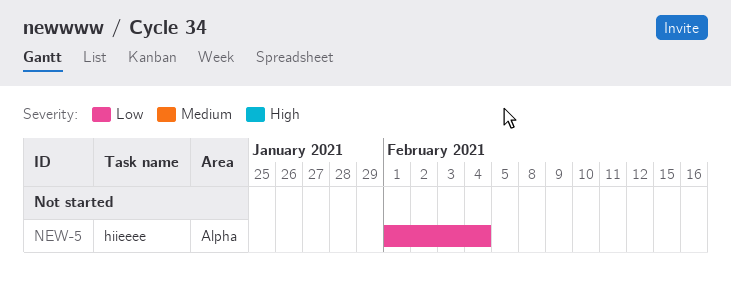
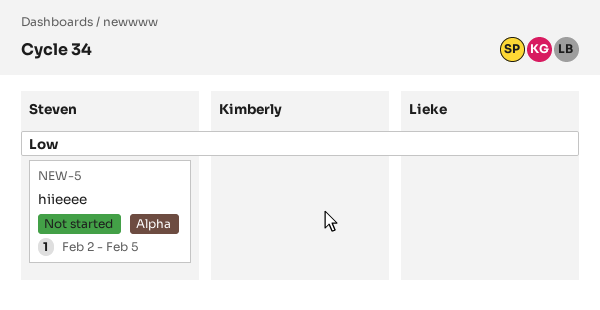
NEW-5, start: Feb 1 -> Feb 2
NEW-5, due: Feb 4 -> Feb 5

